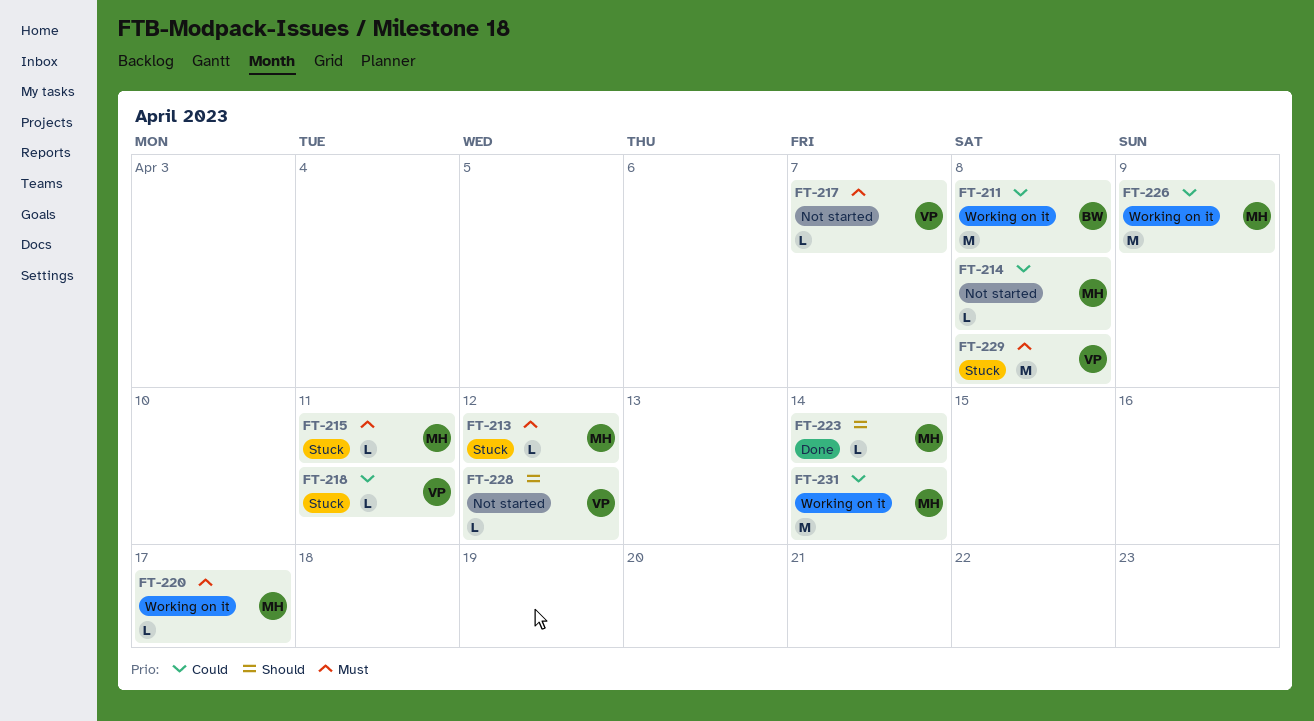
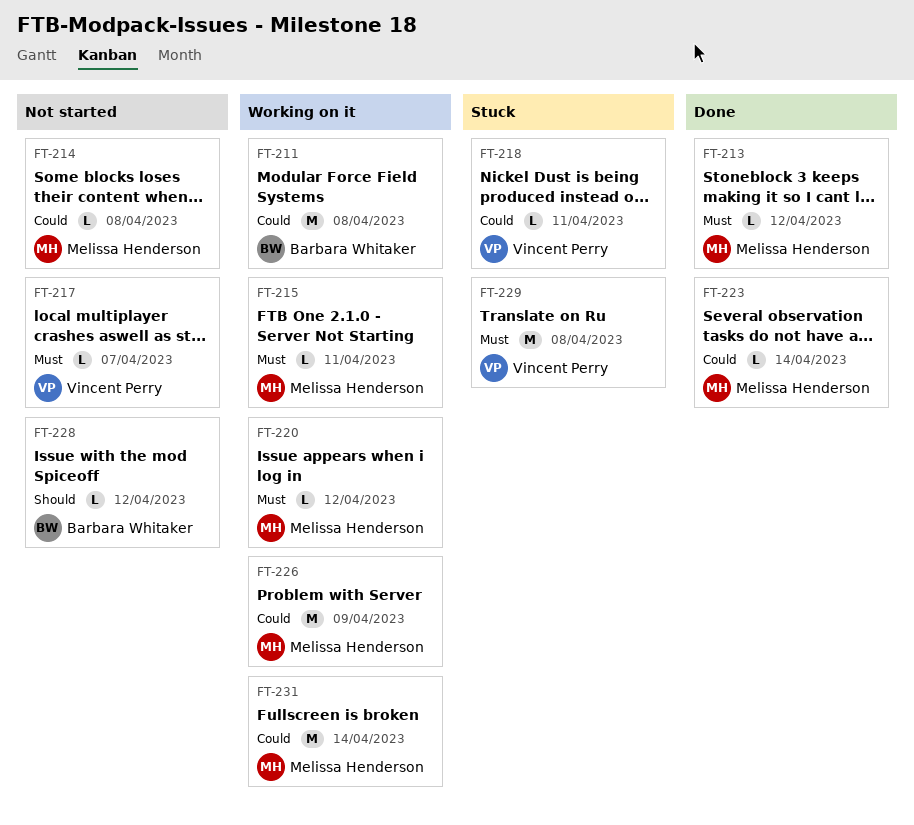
FT-213, status: Stuck -> Done
FT-215, status: Stuck -> Working on it
FT-220, due: Apr 17 -> Apr 12
FT-223, priority: Should -> Could
FT-228, owner: Vincent Perry -> Barbara Whitaker

